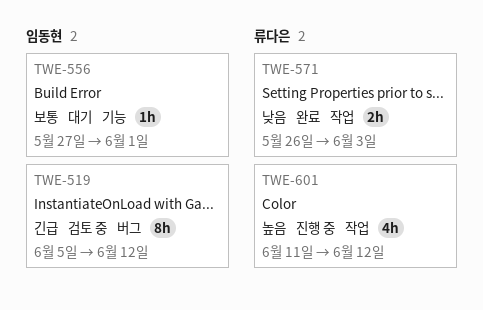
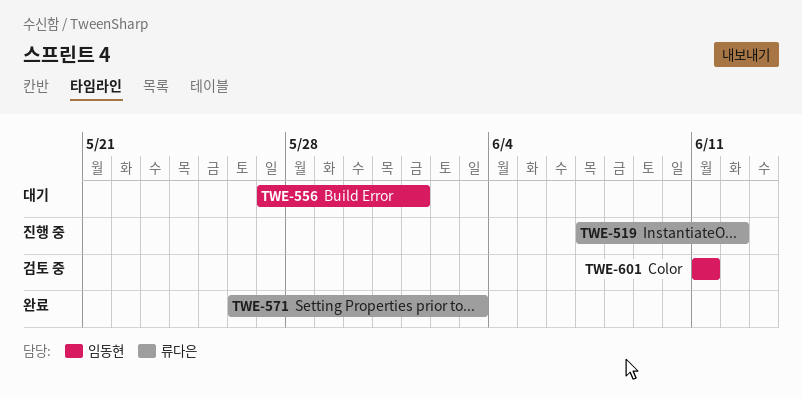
TWE-519, status: 검토 중 -> 진행 중
TWE-519, owner: 임동현 -> 류다은
TWE-519, start: Jun 5 -> Jun 7
TWE-601, status: 진행 중 -> 검토 중
TWE-601, owner: 류다은 -> 임동현
TWE-601, due: Jun 12 -> Jun 11

